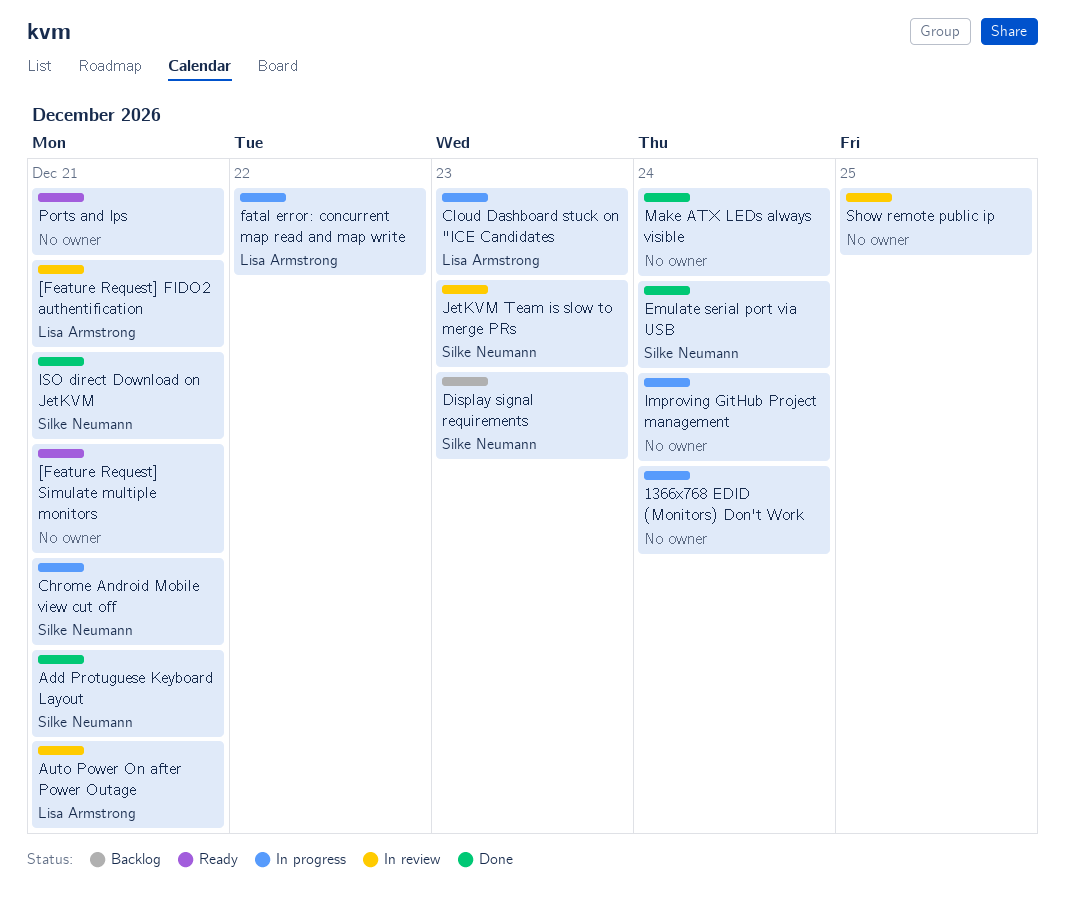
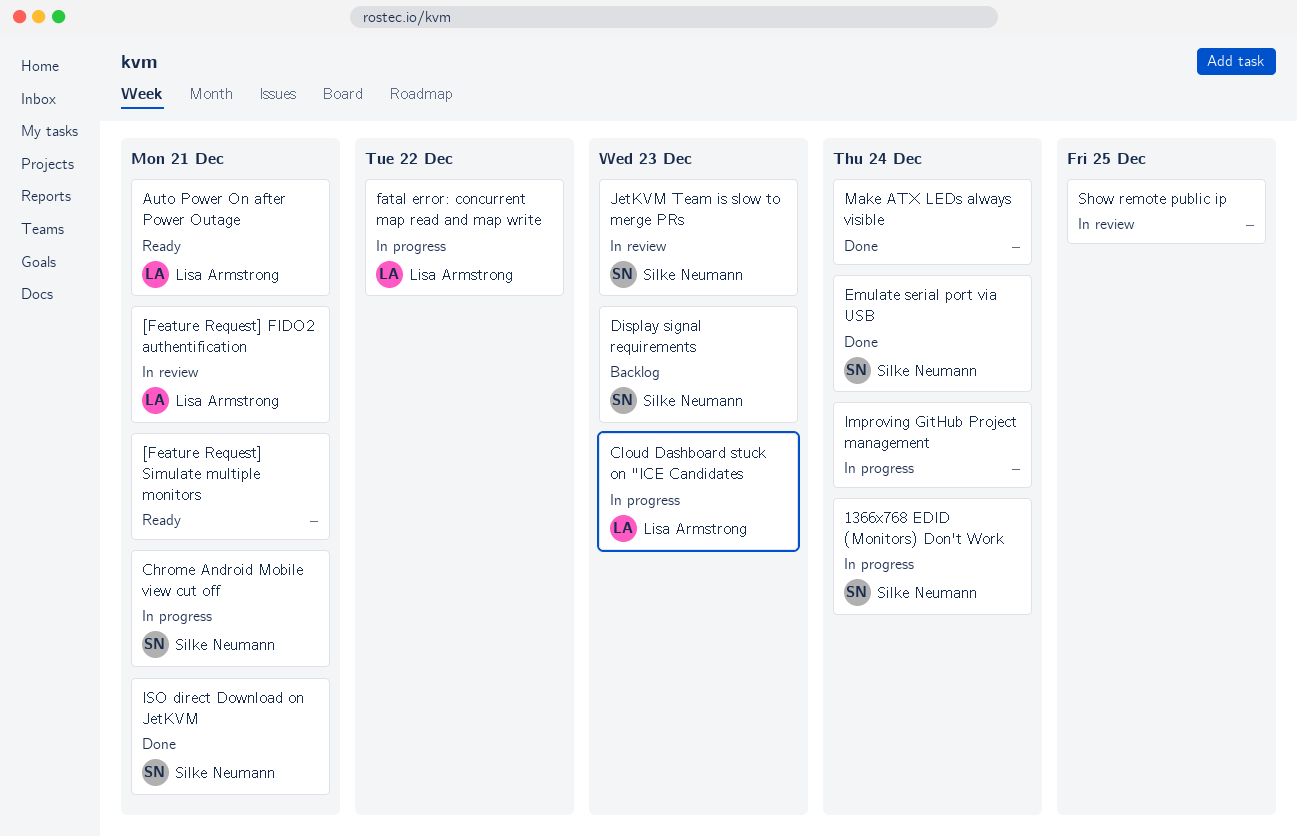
1366x768 EDID (Monitors) Don't Work, owner: none -> Silke Neumann
Add Protuguese Keyboard Layout: present -> none
Auto Power On after Power Outage, status: In review -> Ready
Ports and Ips: present -> none

